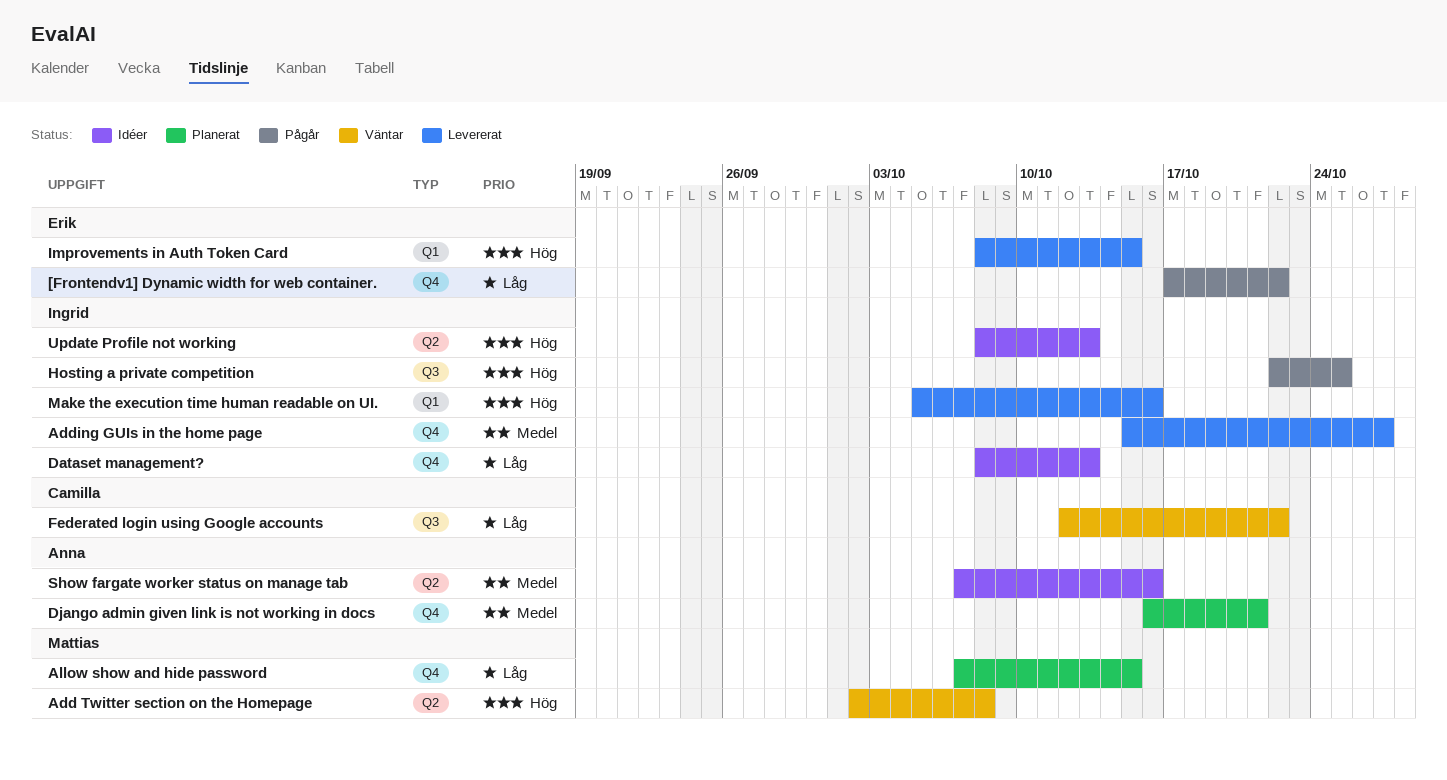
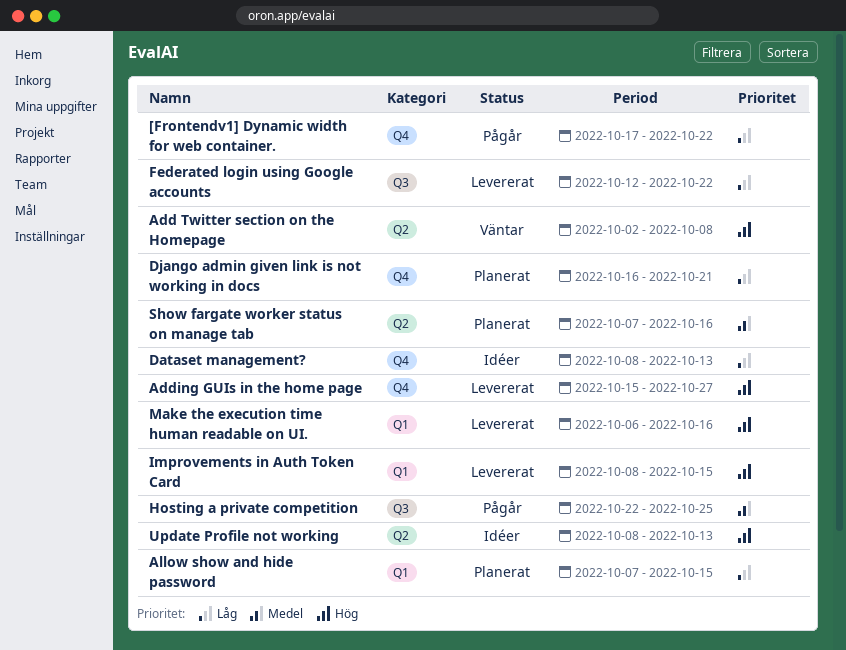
Adding GUIs in the home page, priority: Medel -> Hög
Allow show and hide password, label: Q4 -> Q1
Django admin given link is not working in docs, priority: Medel -> Låg
Federated login using Google accounts, status: Väntar -> Levererat
Hosting a private competition, priority: Hög -> Medel
Make the execution time human readable on UI., start: Oct 5 -> Oct 6
Show fargate worker status on manage tab, status: Idéer -> Planerat

